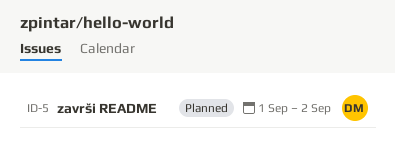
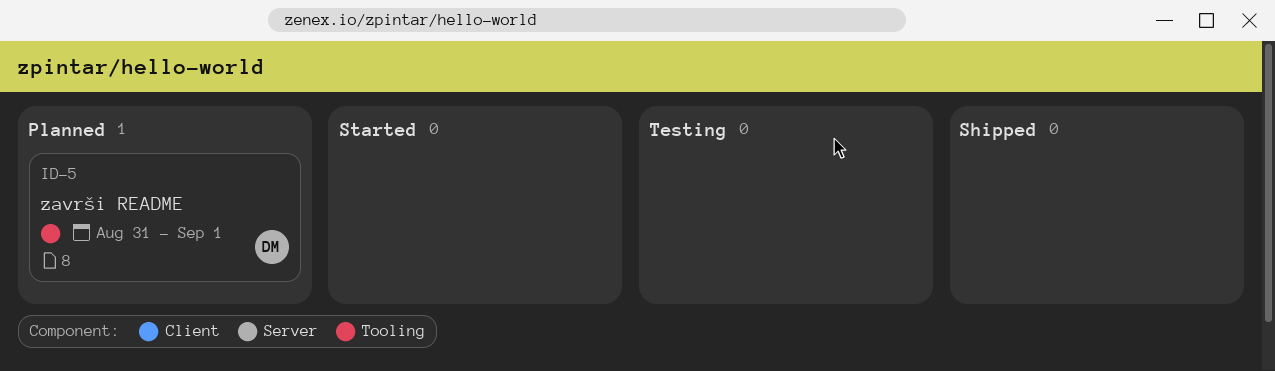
ID-5, start: Sep 1 -> Aug 31
ID-5, due: Sep 2 -> Sep 1

